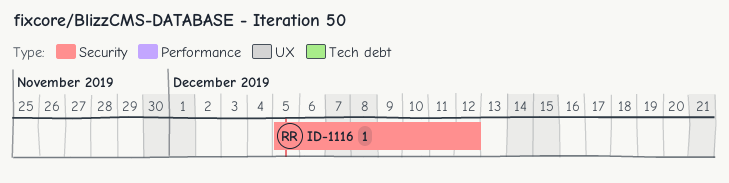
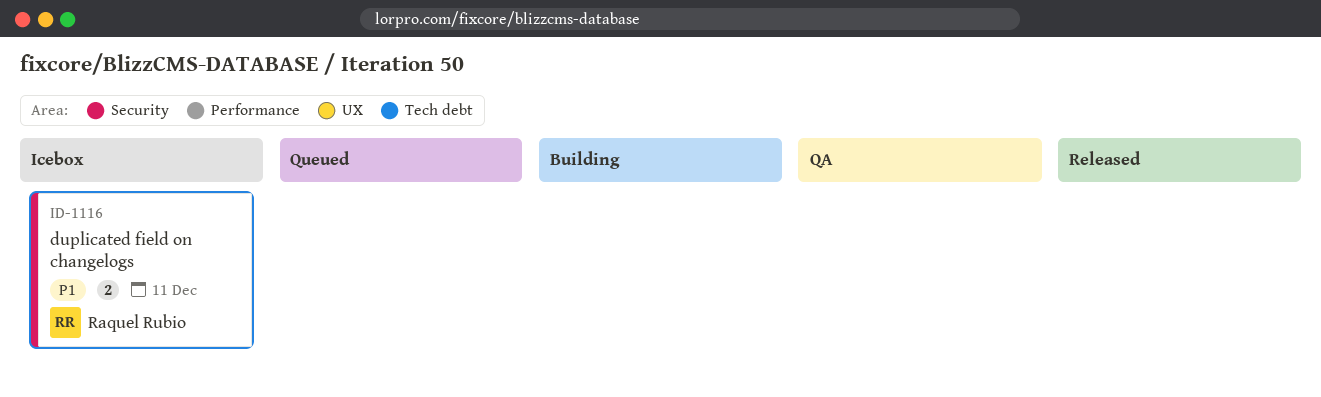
ID-1116, estimate: 1 -> 2
ID-1116, due: Dec 12 -> Dec 11

